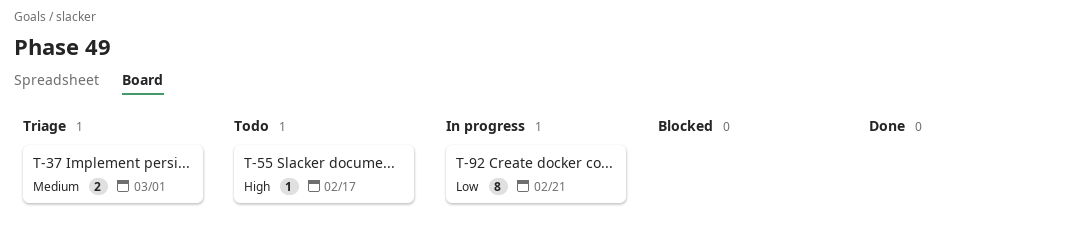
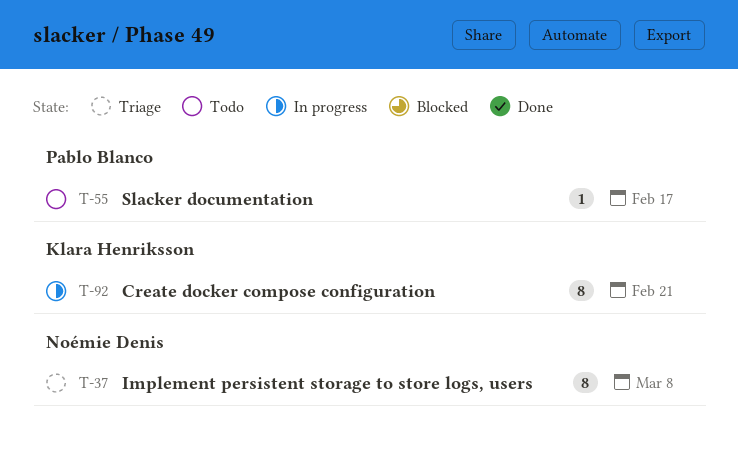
T-37, estimate: 2 -> 8
T-37, due: Mar 1 -> Mar 8

